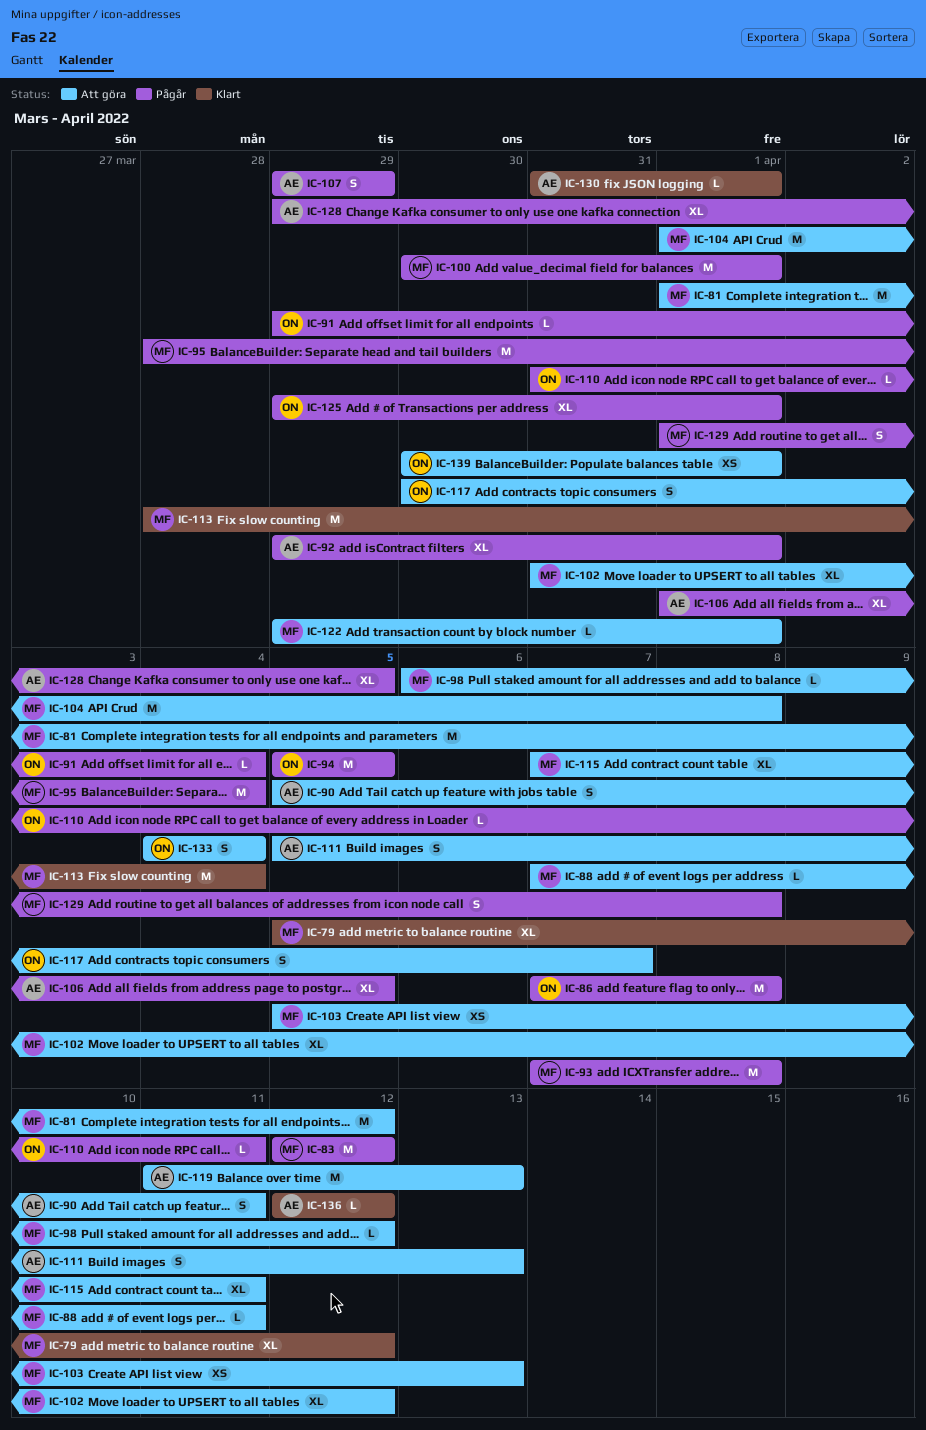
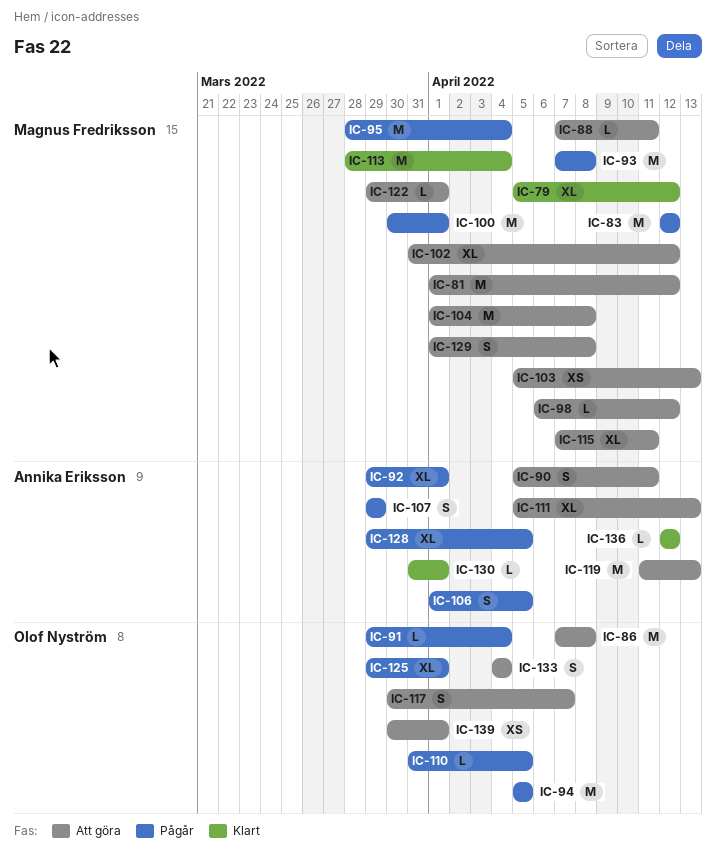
IC-86, status: Pågår -> Att göra
IC-106, estimate: XL -> S
IC-110, due: Apr 11 -> Apr 5
IC-111, estimate: S -> XL
IC-129, status: Pågår -> Att göra

